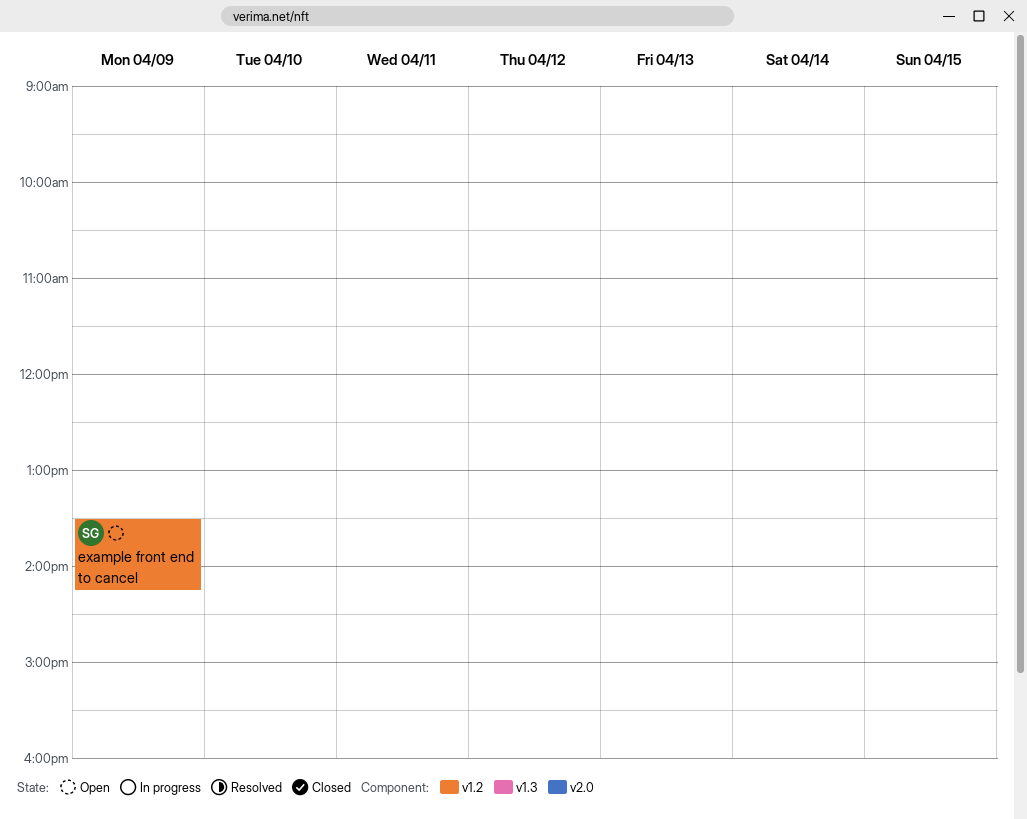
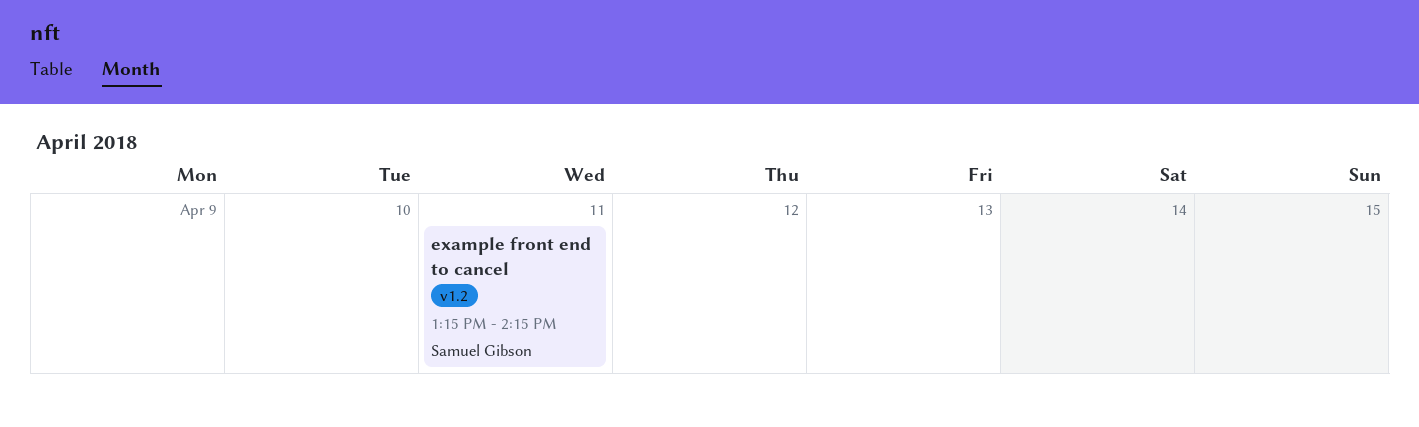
example front end to cancel, day: Apr 9 -> Apr 11
example front end to cancel, begins: 13:30 -> 13:15

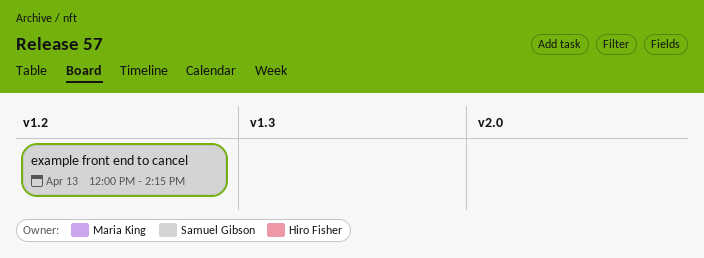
example front end to cancel, day: Apr 11 -> Apr 13
example front end to cancel, begins: 13:15 -> 12:00

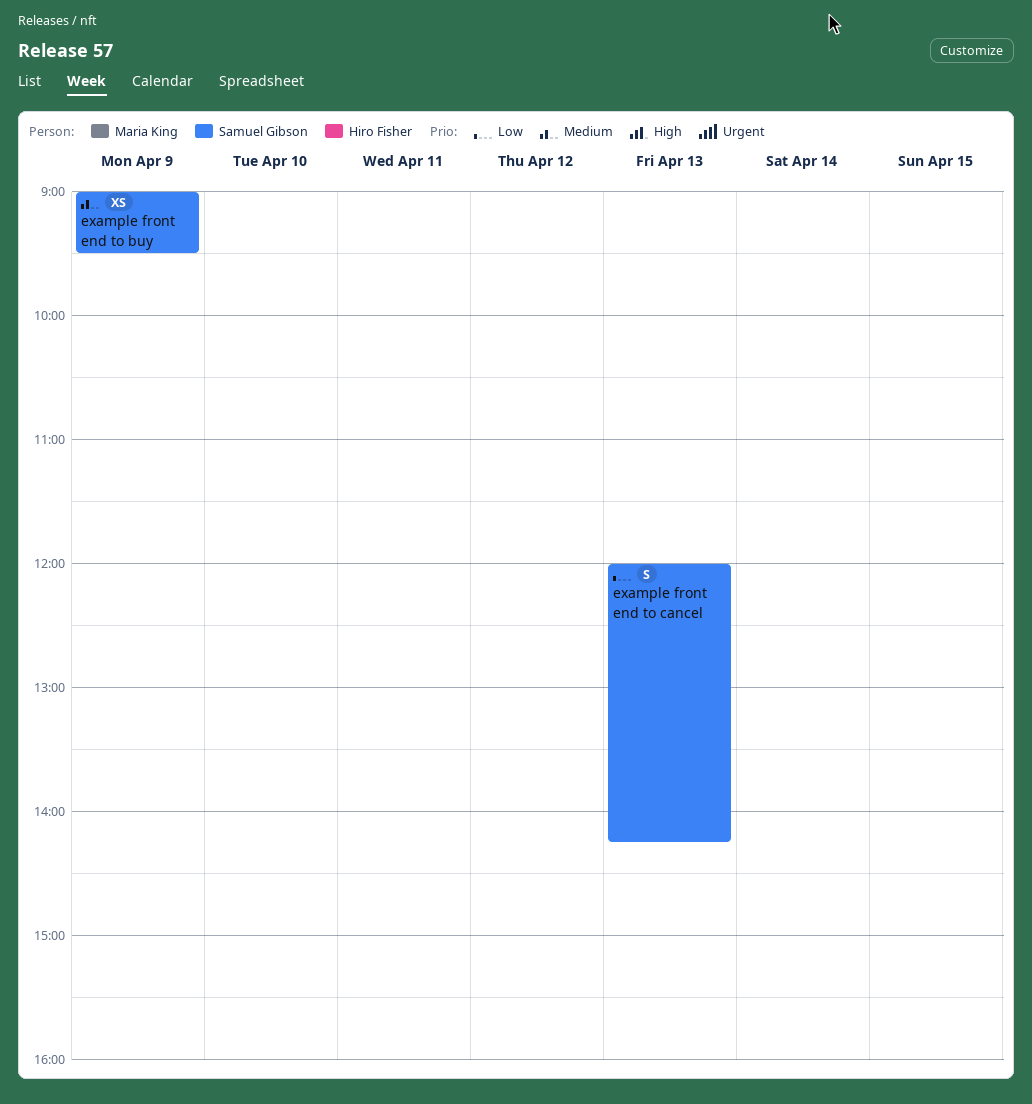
example front end to buy: none -> present

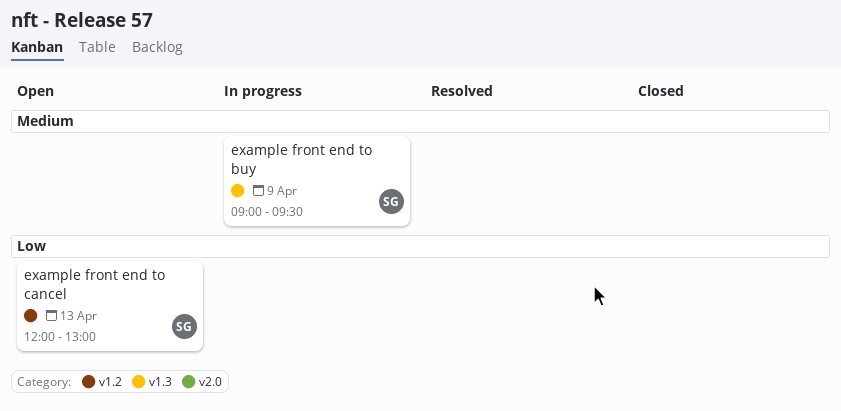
example front end to cancel, ends: 14:15 -> 13:00

